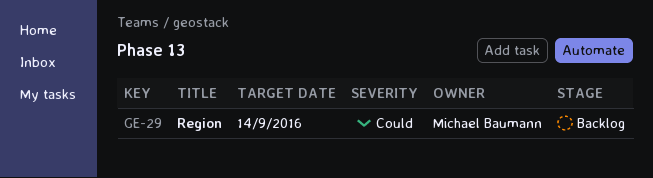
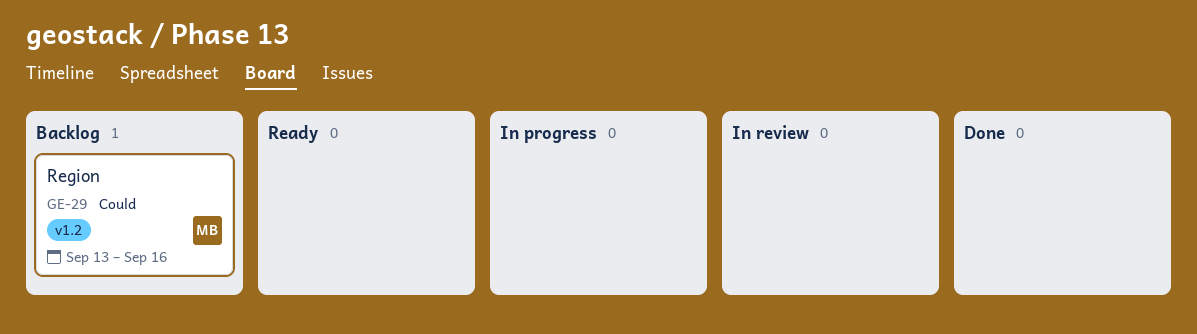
GE-29, due: Sep 14 -> Sep 16

